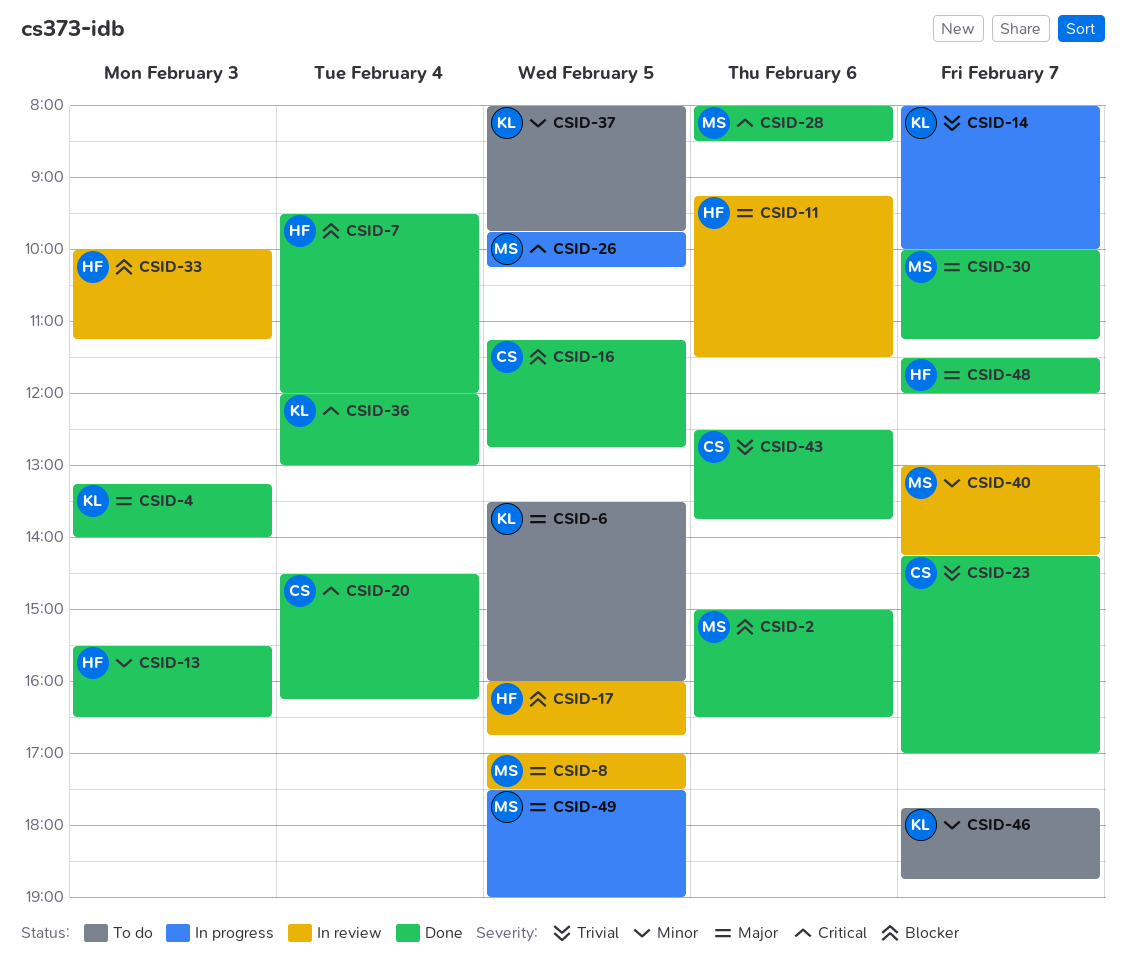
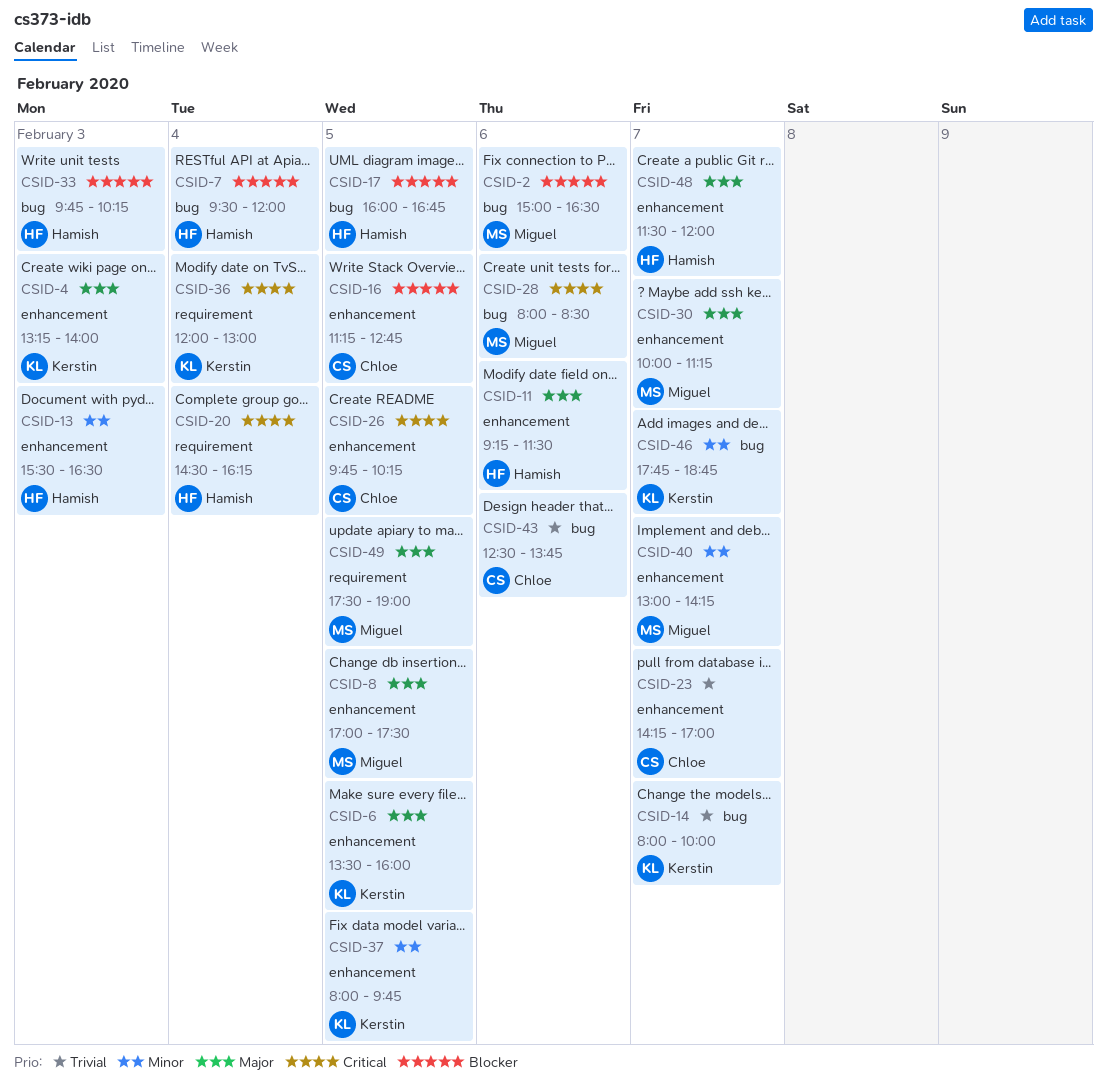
CSID-20, owner: Chloe -> Hamish
CSID-26, owner: Miguel -> Chloe
CSID-33, begins: 10:00 -> 09:45
CSID-33, ends: 11:15 -> 10:15

